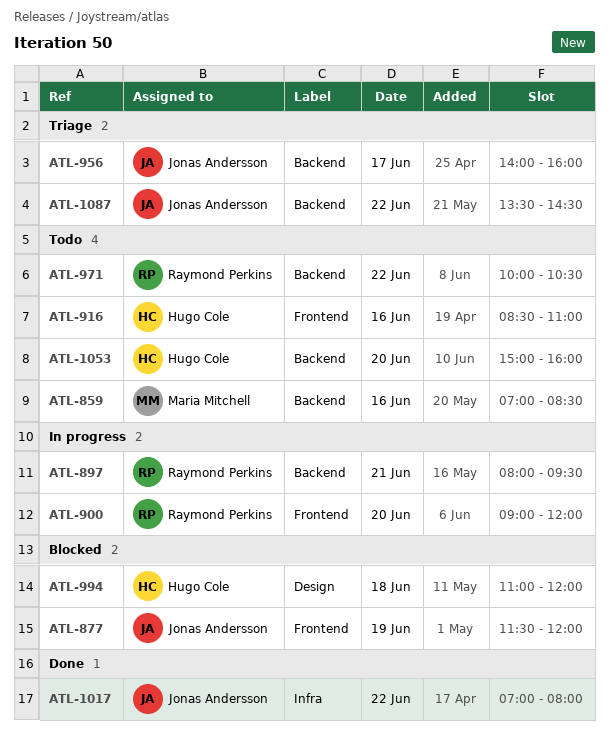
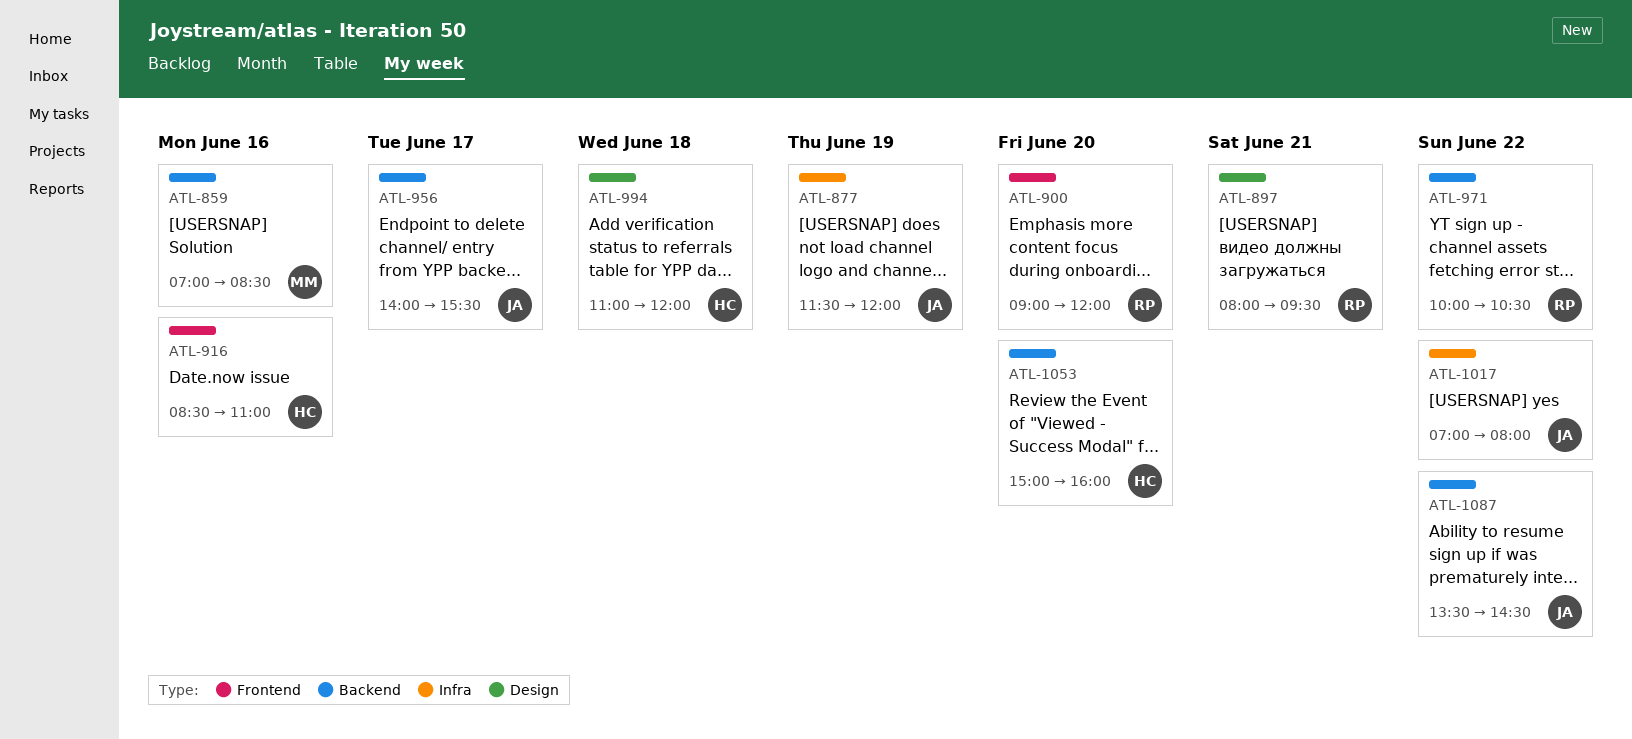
ATL-877, label: Frontend -> Infra
ATL-897, label: Backend -> Design
ATL-956, ends: 16:00 -> 15:30

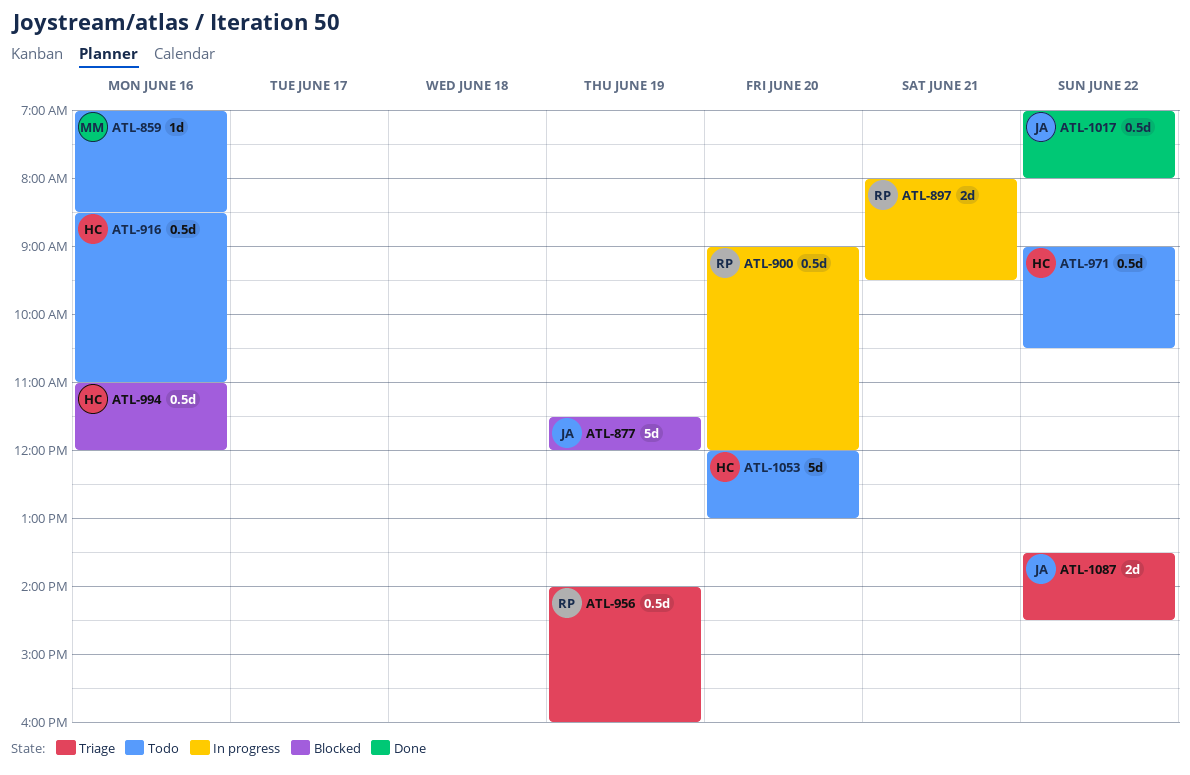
ATL-956, owner: JA -> RP
ATL-956, day: Jun 17 -> Jun 19
ATL-956, ends: 15:30 -> 16:00
ATL-971, owner: RP -> HC
ATL-971, begins: 10:00 -> 09:00
ATL-994, day: Jun 18 -> Jun 16
ATL-1053, begins: 15:00 -> 12:00
ATL-1053, ends: 16:00 -> 13:00

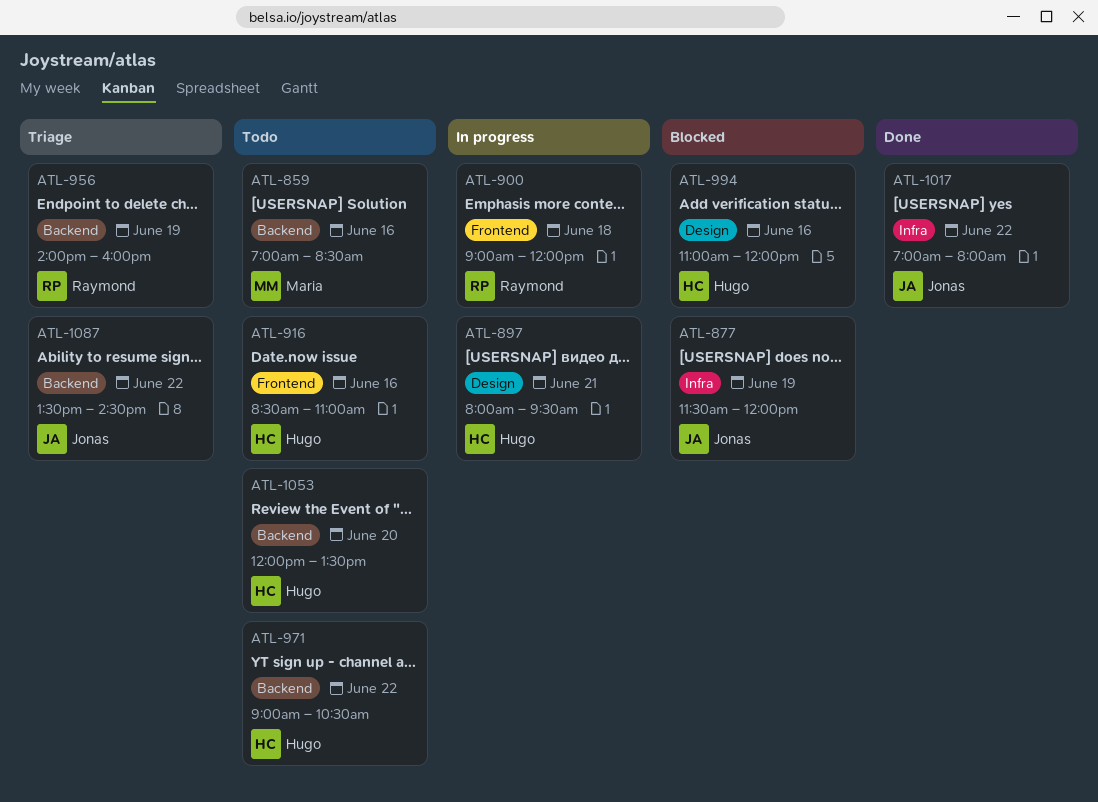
ATL-897, owner: Raymond -> Hugo
ATL-900, day: Jun 20 -> Jun 18
ATL-1053, ends: 13:00 -> 13:30

